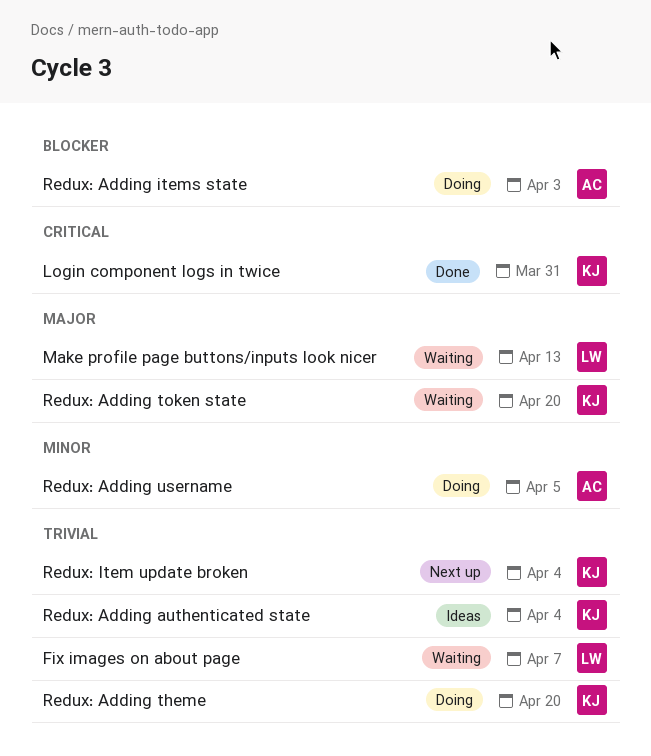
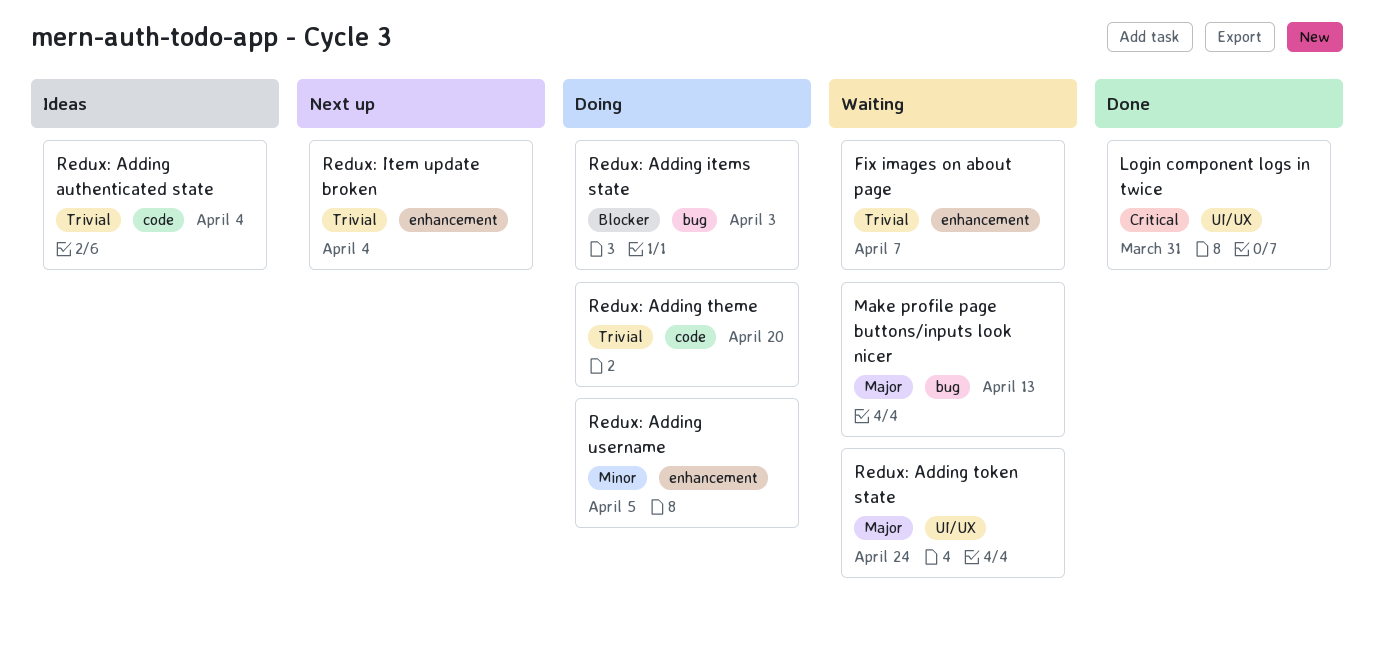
Redux: Adding token state, due: Apr 20 -> Apr 24

